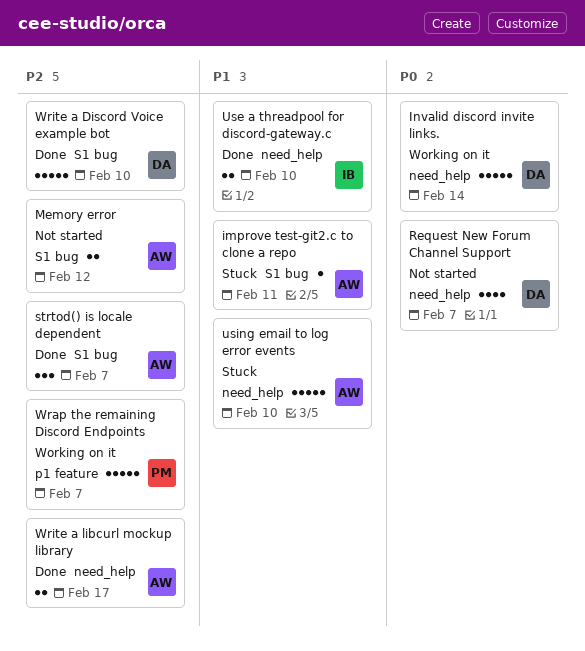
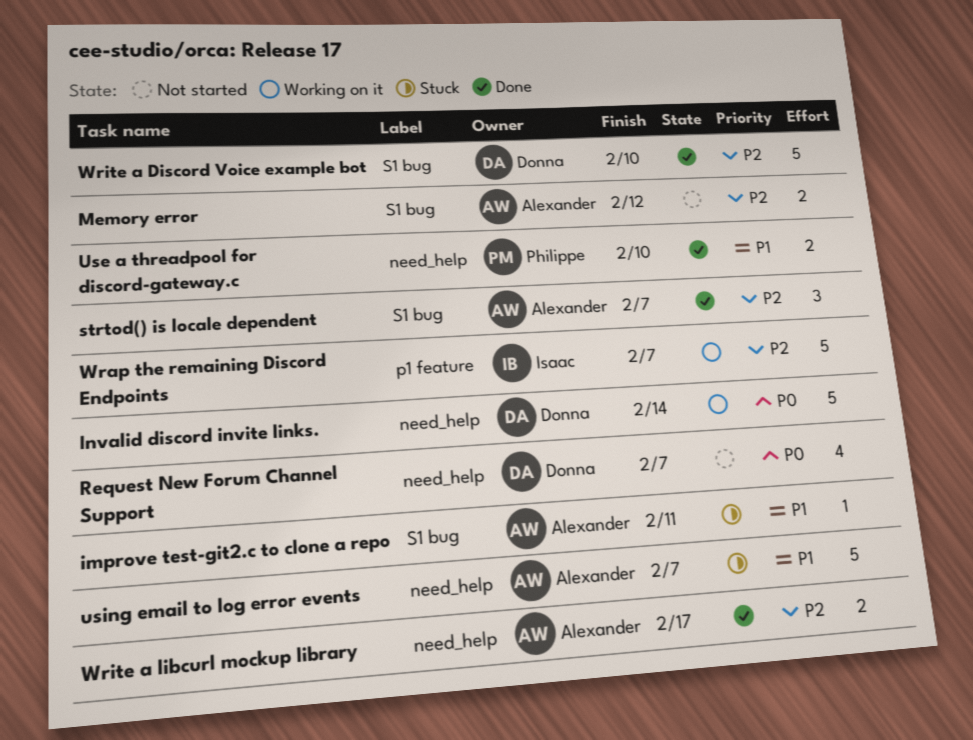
Use a threadpool for discord-gateway.c, owner: Isaac -> Philippe
using email to log error events, due: Feb 10 -> Feb 7
Wrap the remaining Discord Endpoints, owner: Philippe -> Isaac

